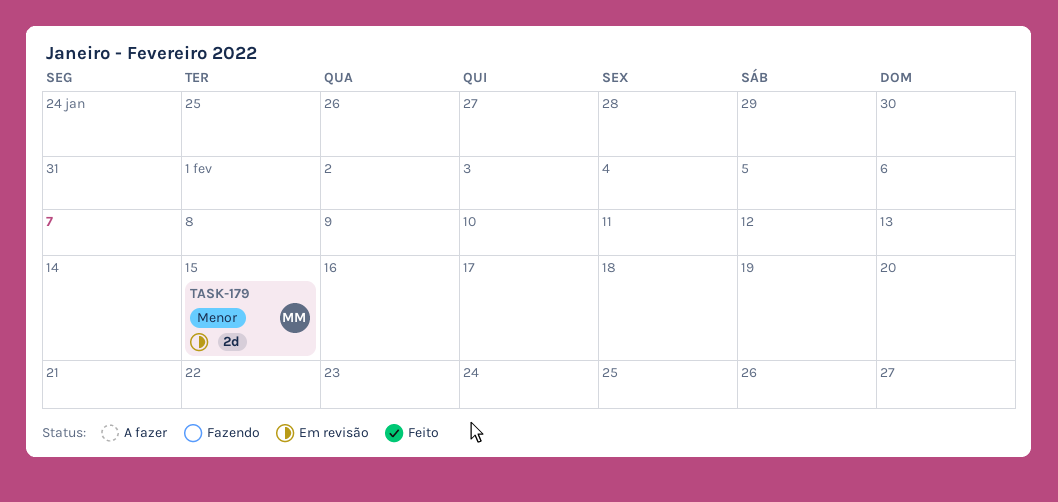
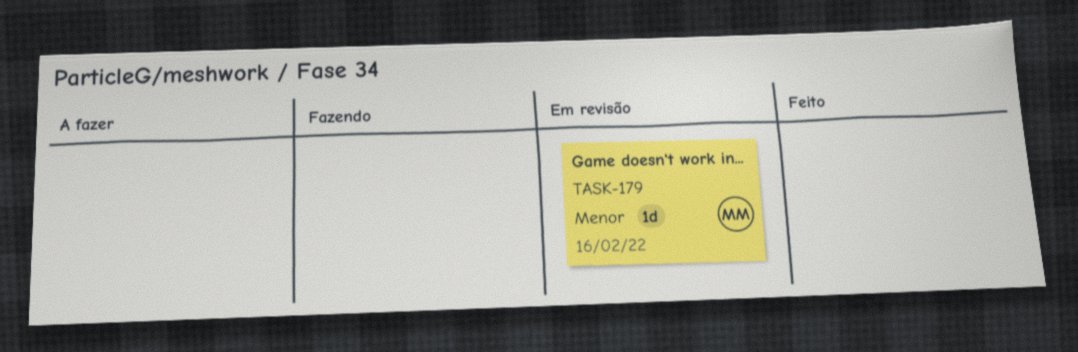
TASK-179, estimate: 2d -> 1d
TASK-179, due: Feb 15 -> Feb 16

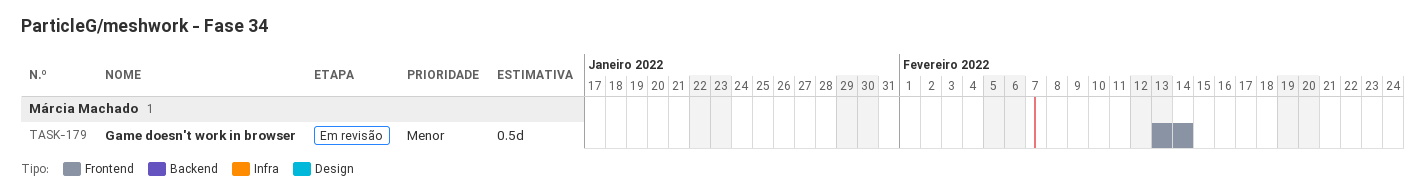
TASK-179, estimate: 1d -> 0.5d
TASK-179, due: Feb 16 -> Feb 14

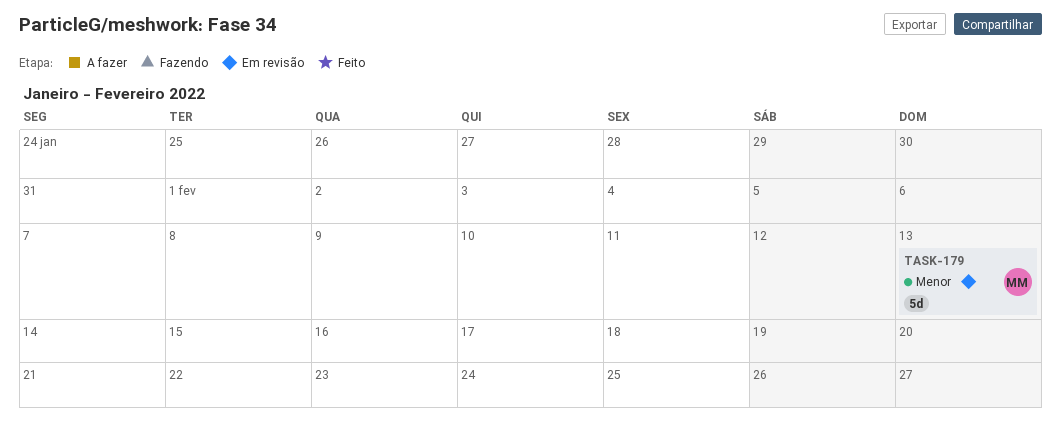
TASK-179, estimate: 0.5d -> 5d
TASK-179, due: Feb 14 -> Feb 13

